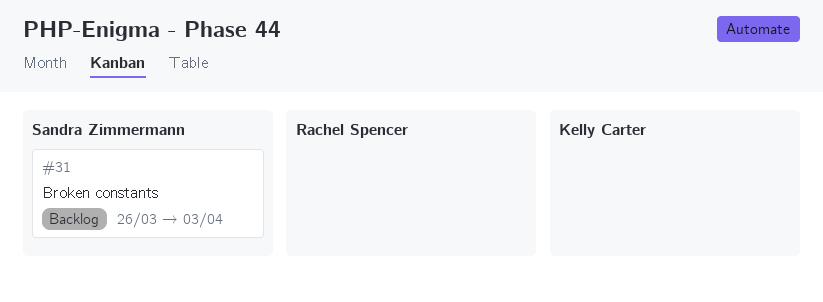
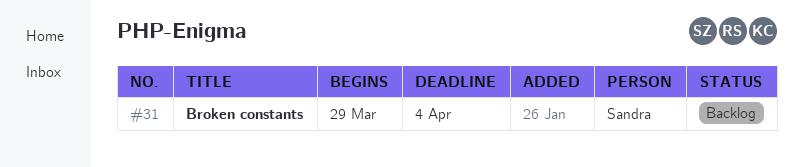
#31, start: Mar 26 -> Mar 29
#31, due: Apr 3 -> Apr 4

